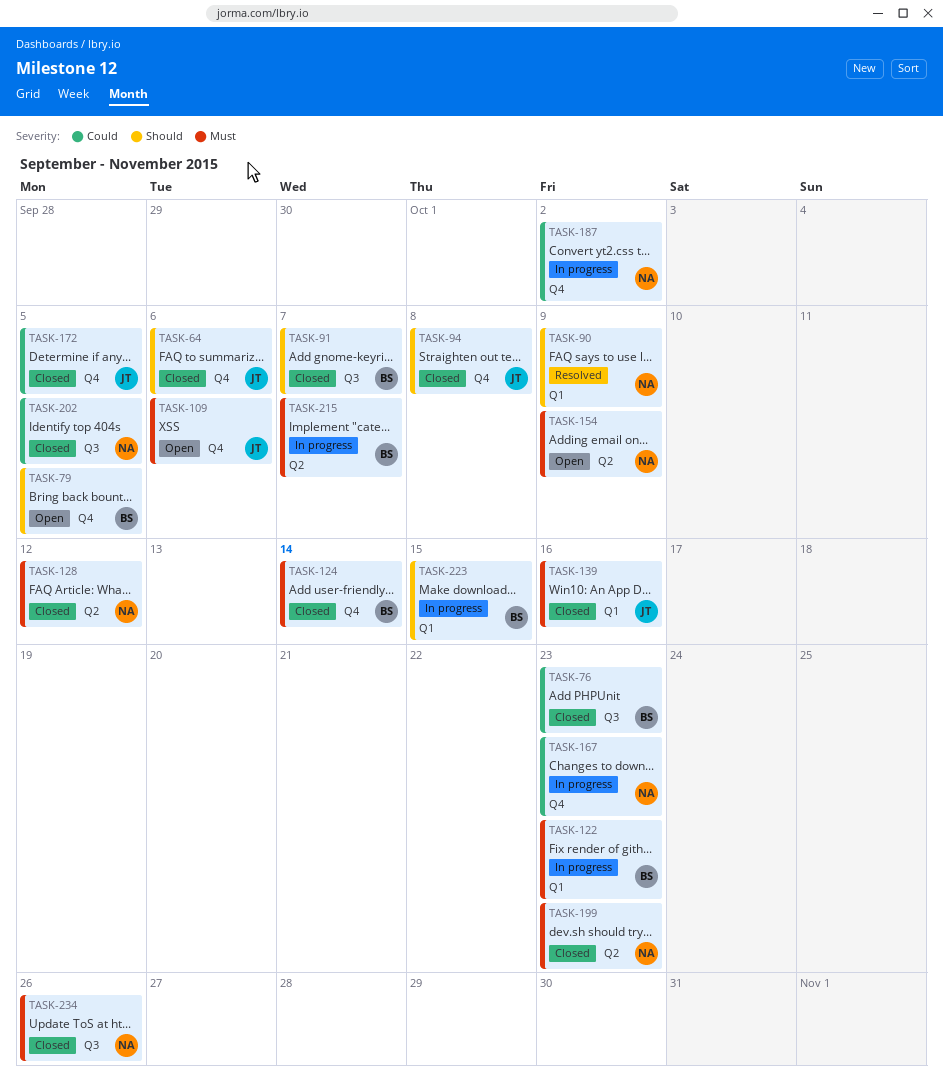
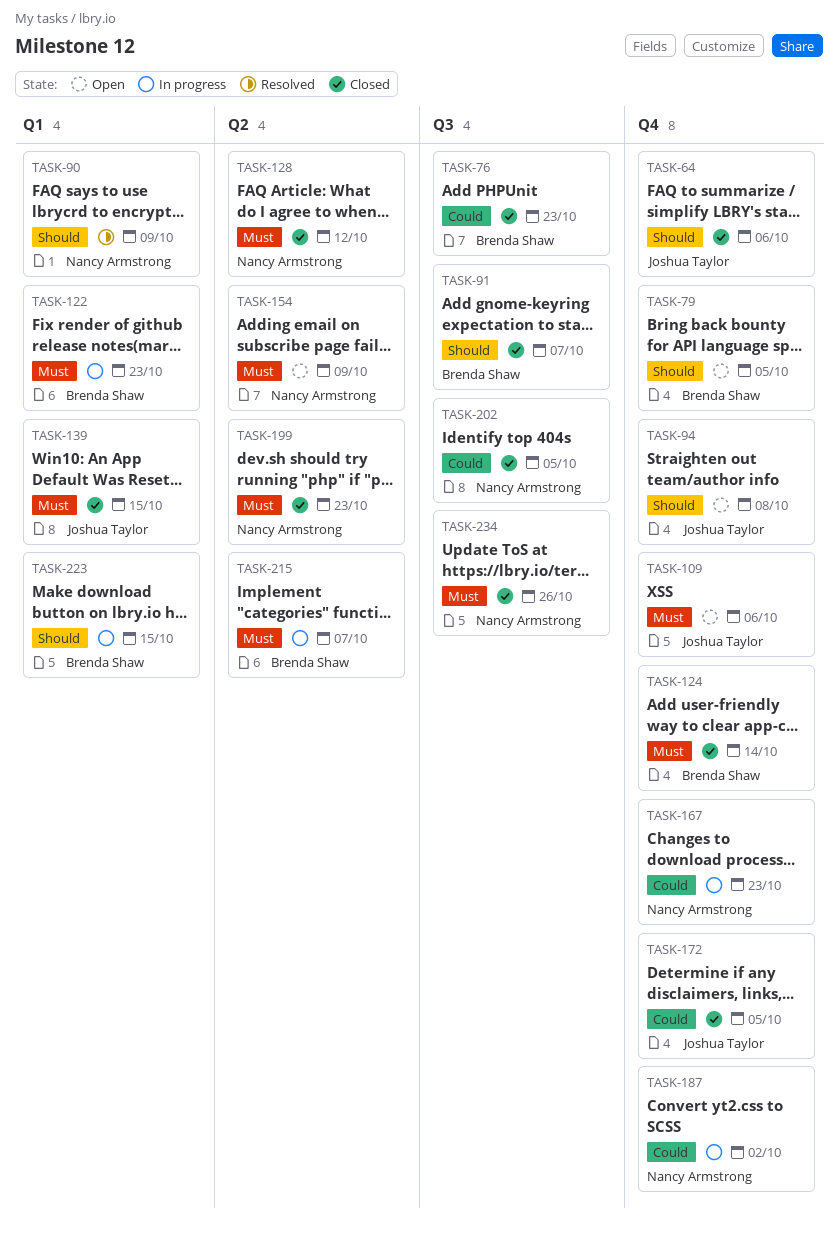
TASK-94, status: Closed -> Open
TASK-139, due: Oct 16 -> Oct 15

